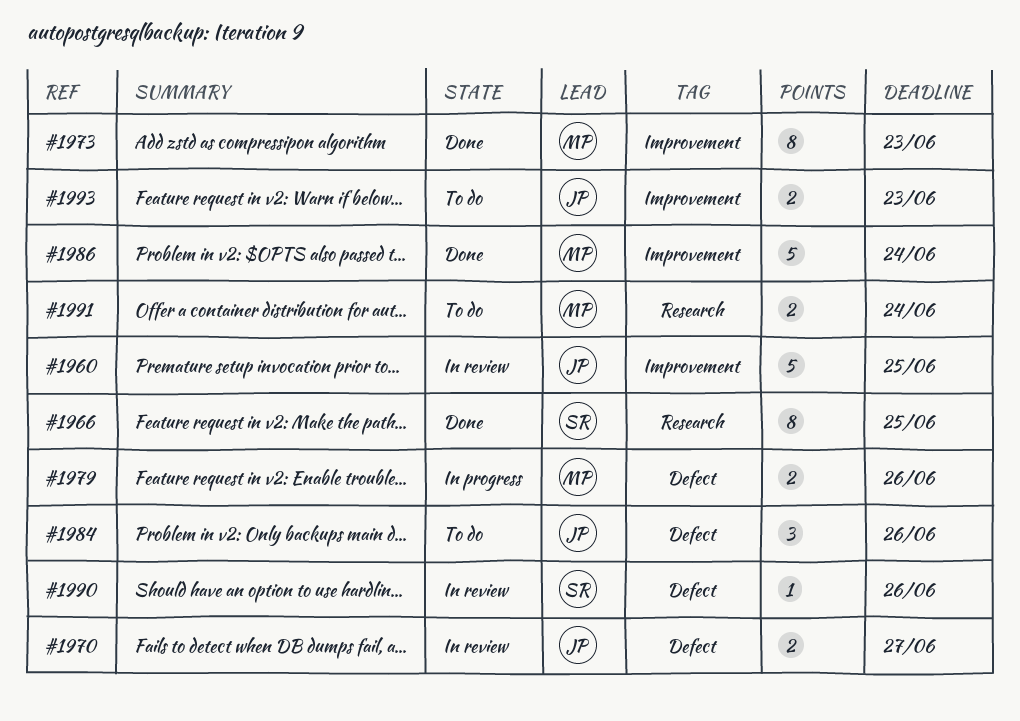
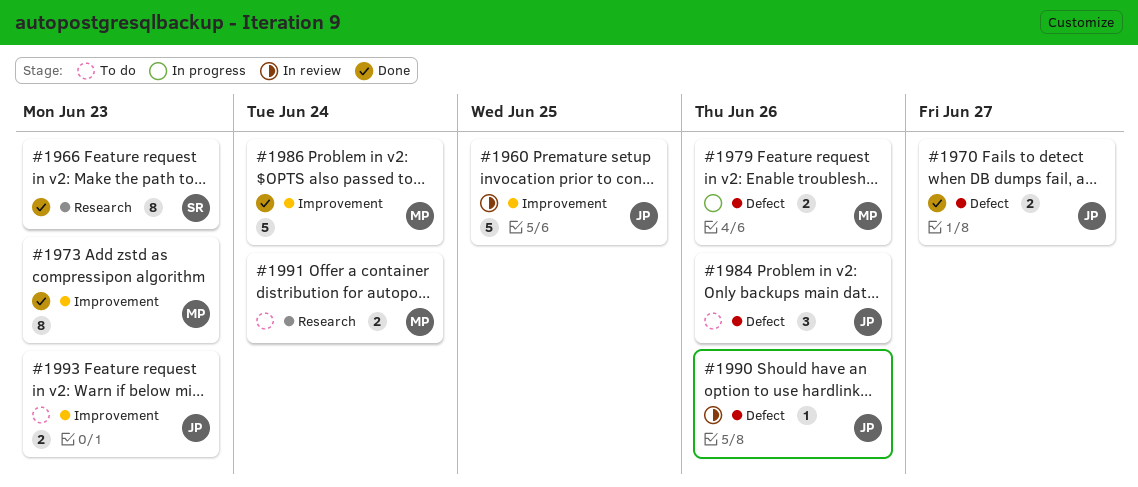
#1966, due: Jun 25 -> Jun 23
#1970, status: In review -> Done
#1990, owner: SR -> JP

